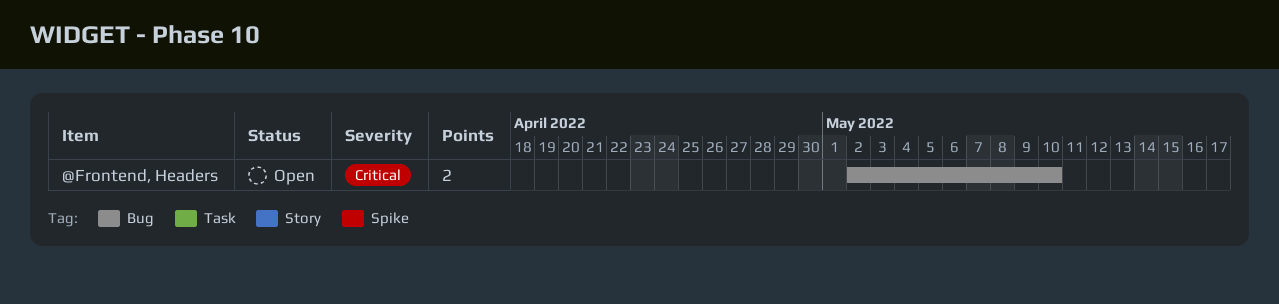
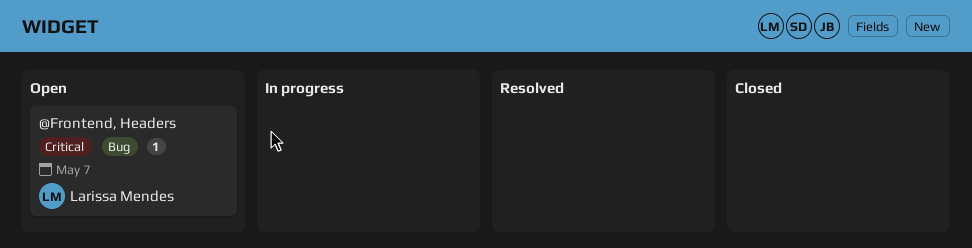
@Frontend, Headers, estimate: 2 -> 1
@Frontend, Headers, due: May 10 -> May 7

